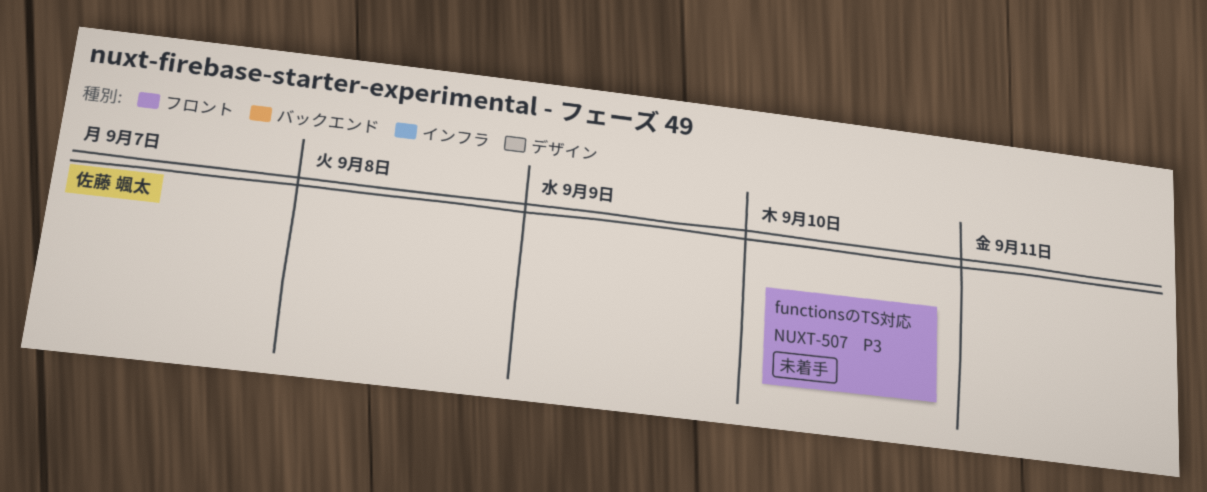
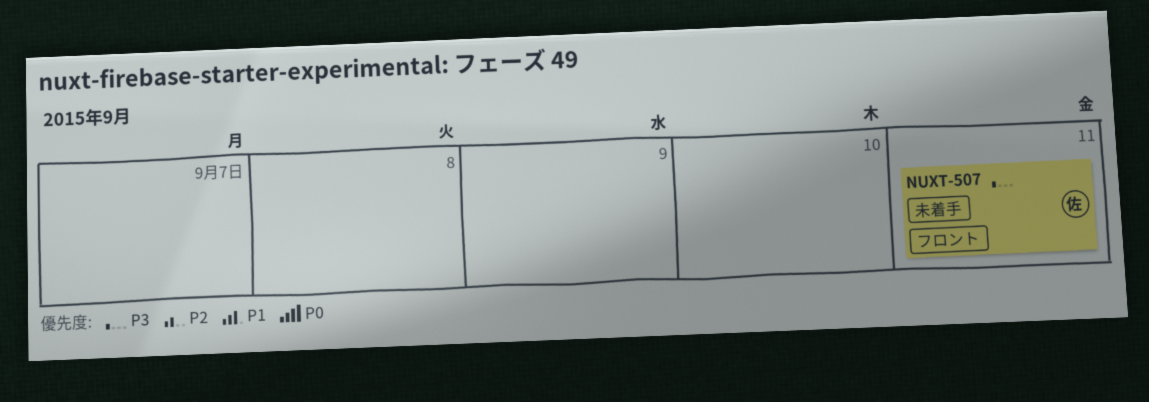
NUXT-507, due: Sep 10 -> Sep 11

